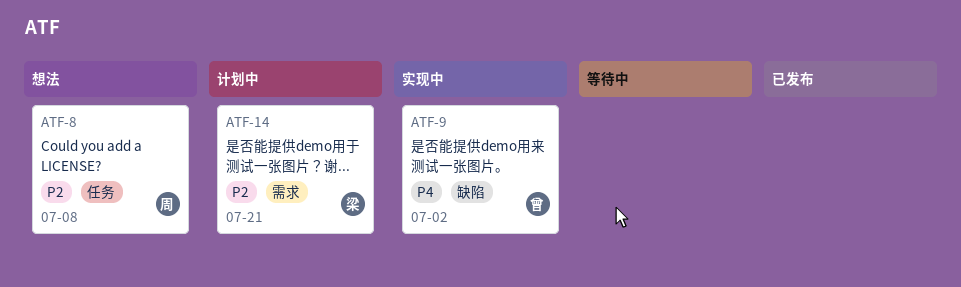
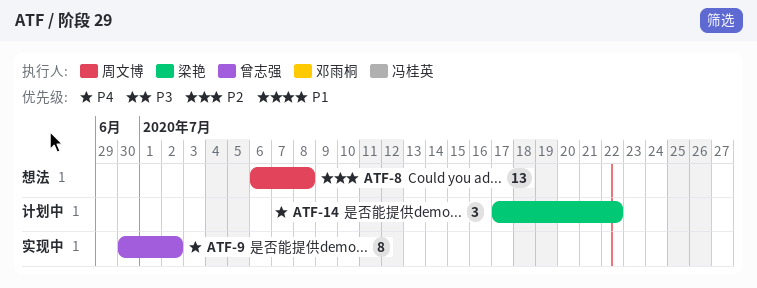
ATF-14, priority: P2 -> P4
ATF-14, due: Jul 21 -> Jul 22

